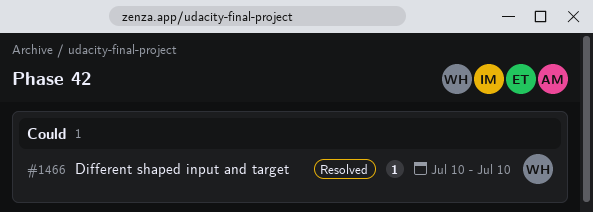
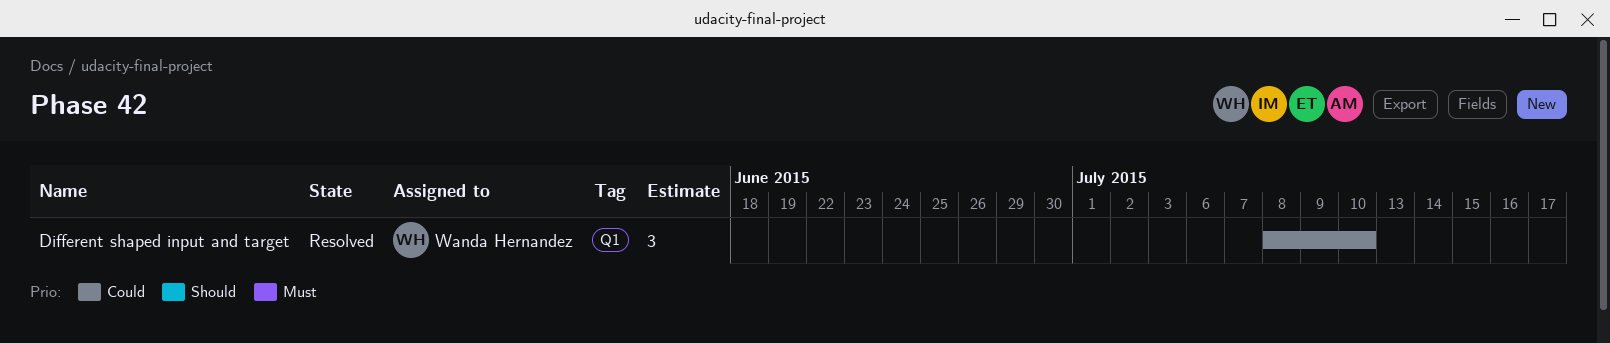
Different shaped input and target, estimate: 1 -> 3
Different shaped input and target, start: Jul 10 -> Jul 8

